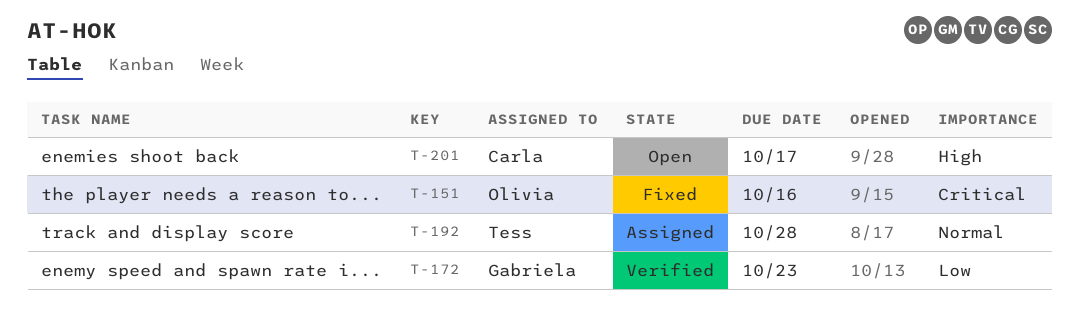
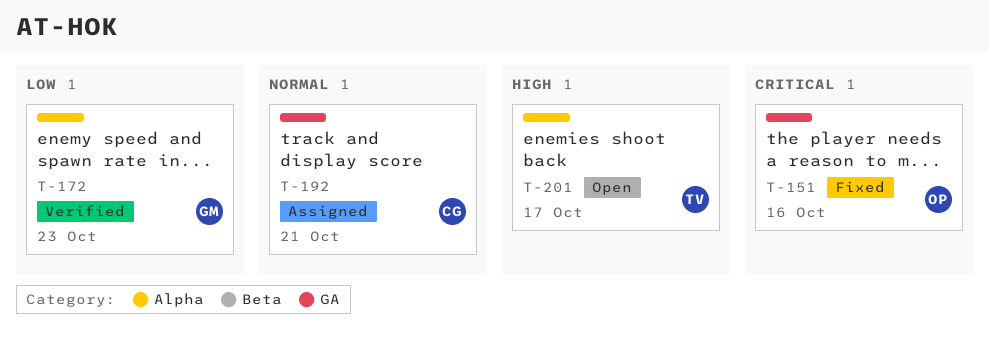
T-192, owner: Tess -> Carla
T-192, due: Oct 28 -> Oct 21
T-201, owner: Carla -> Tess

